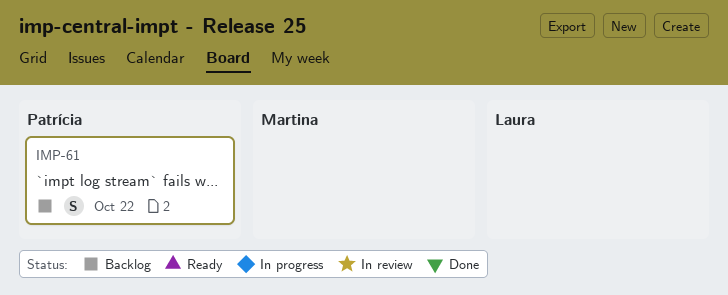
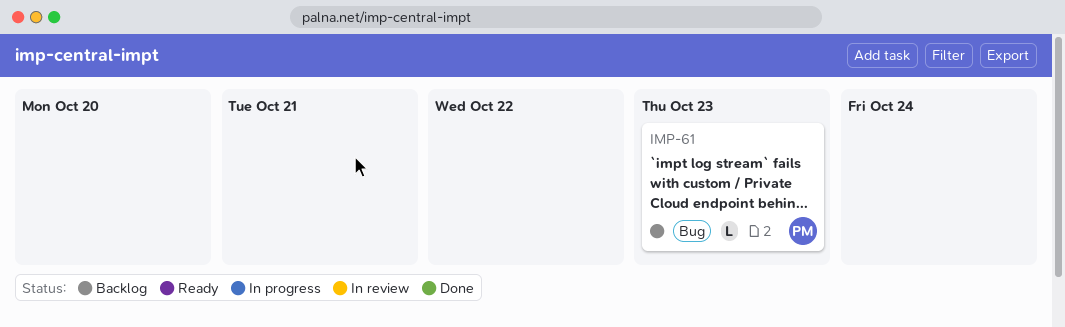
IMP-61, estimate: S -> L
IMP-61, due: Oct 22 -> Oct 23

